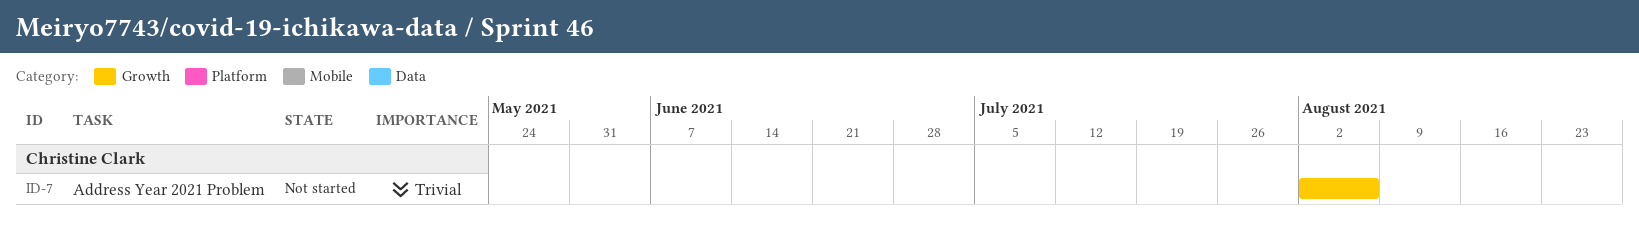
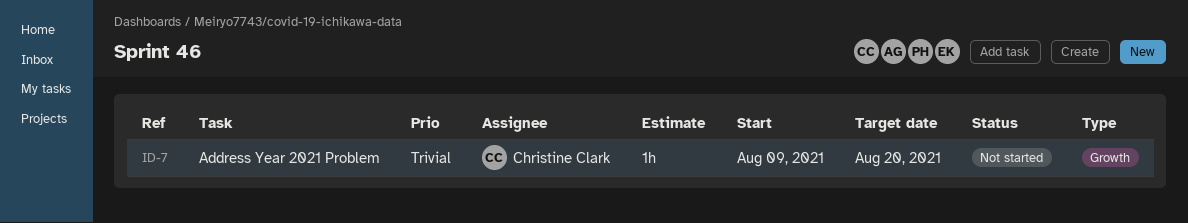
ID-7, start: Aug 2 -> Aug 9
ID-7, due: Aug 6 -> Aug 20

